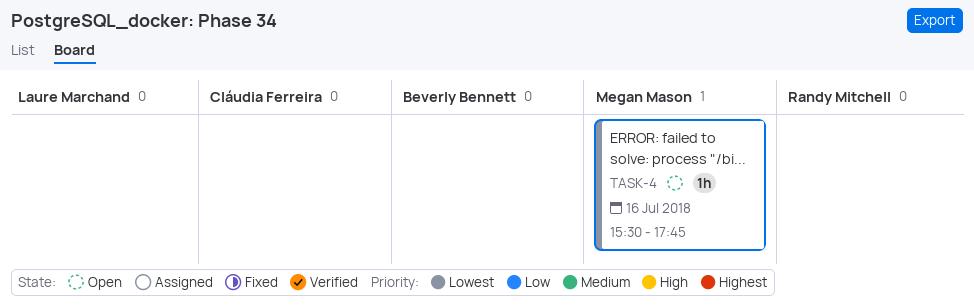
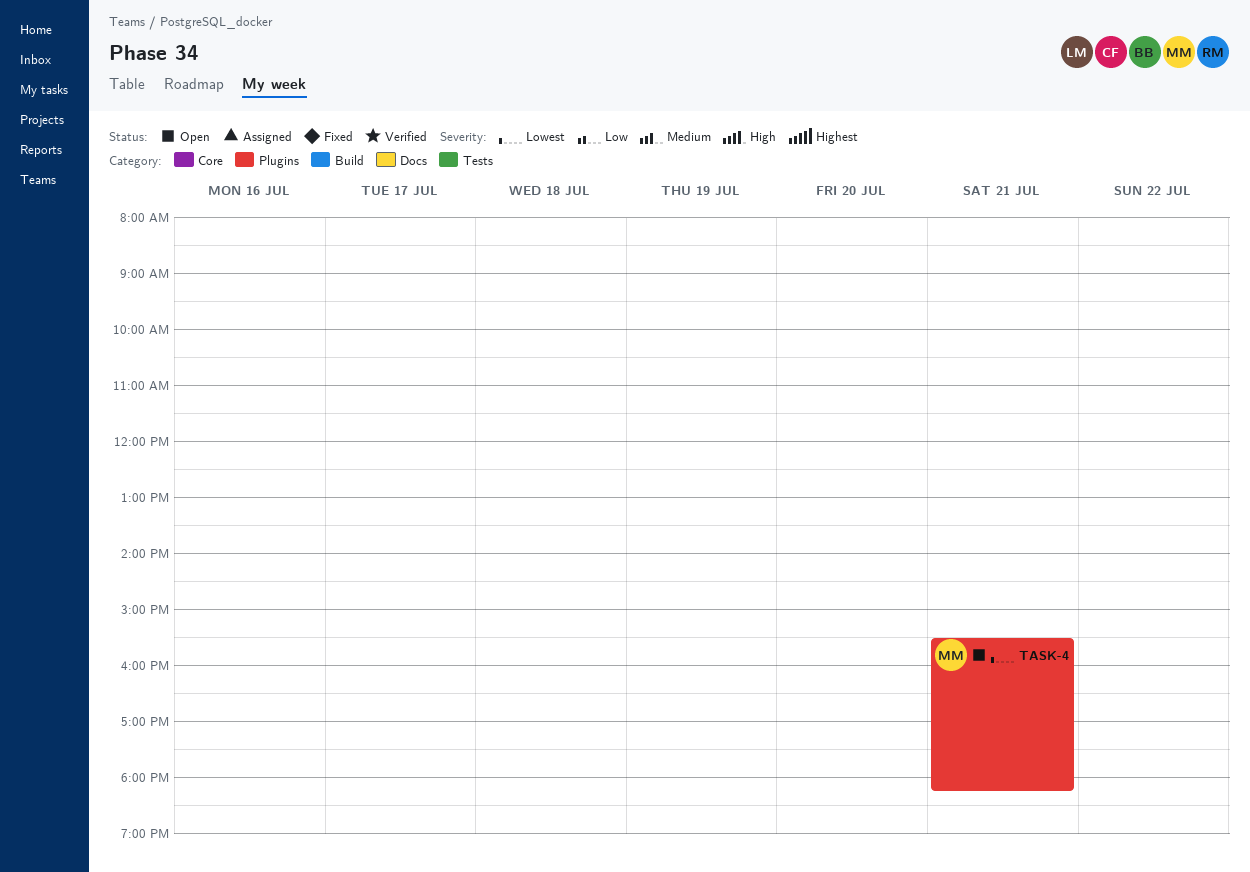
TASK-4, day: Jul 16 -> Jul 21
TASK-4, ends: 17:45 -> 18:15

